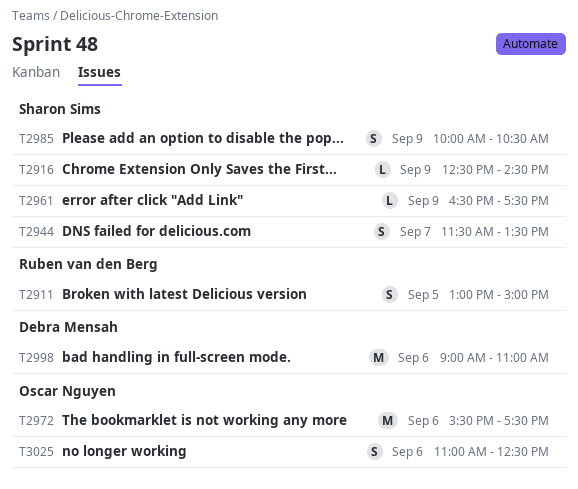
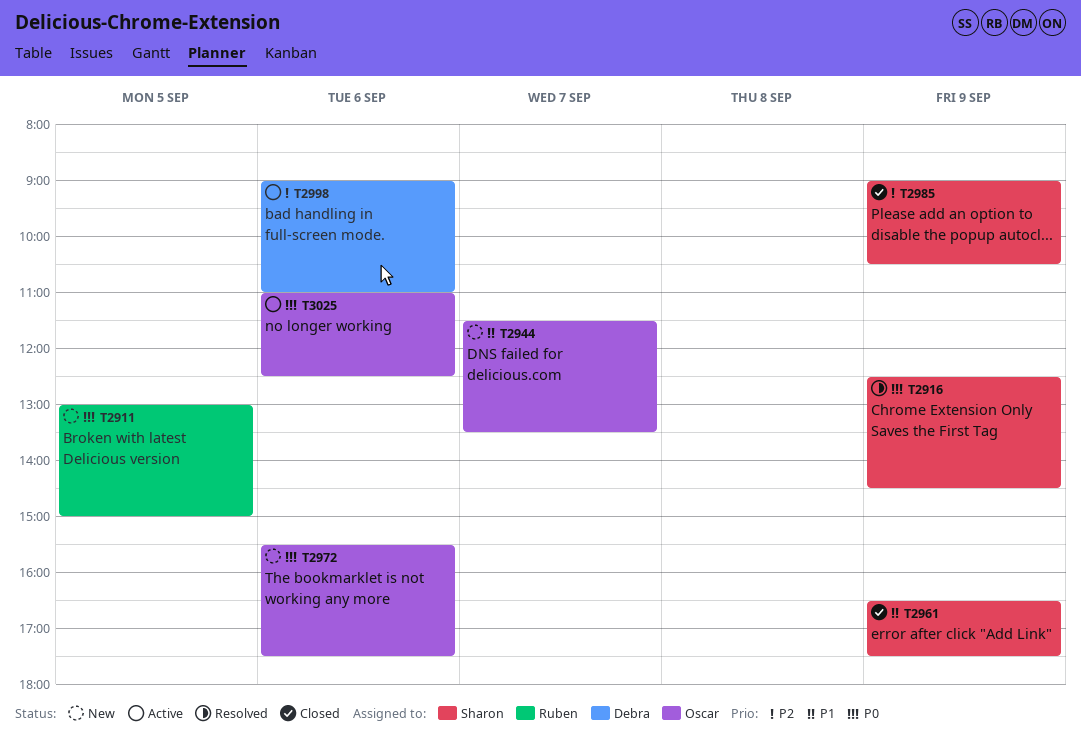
T2944, owner: Sharon Sims -> Oscar Nguyen
T2985, begins: 10:00 -> 09:00

